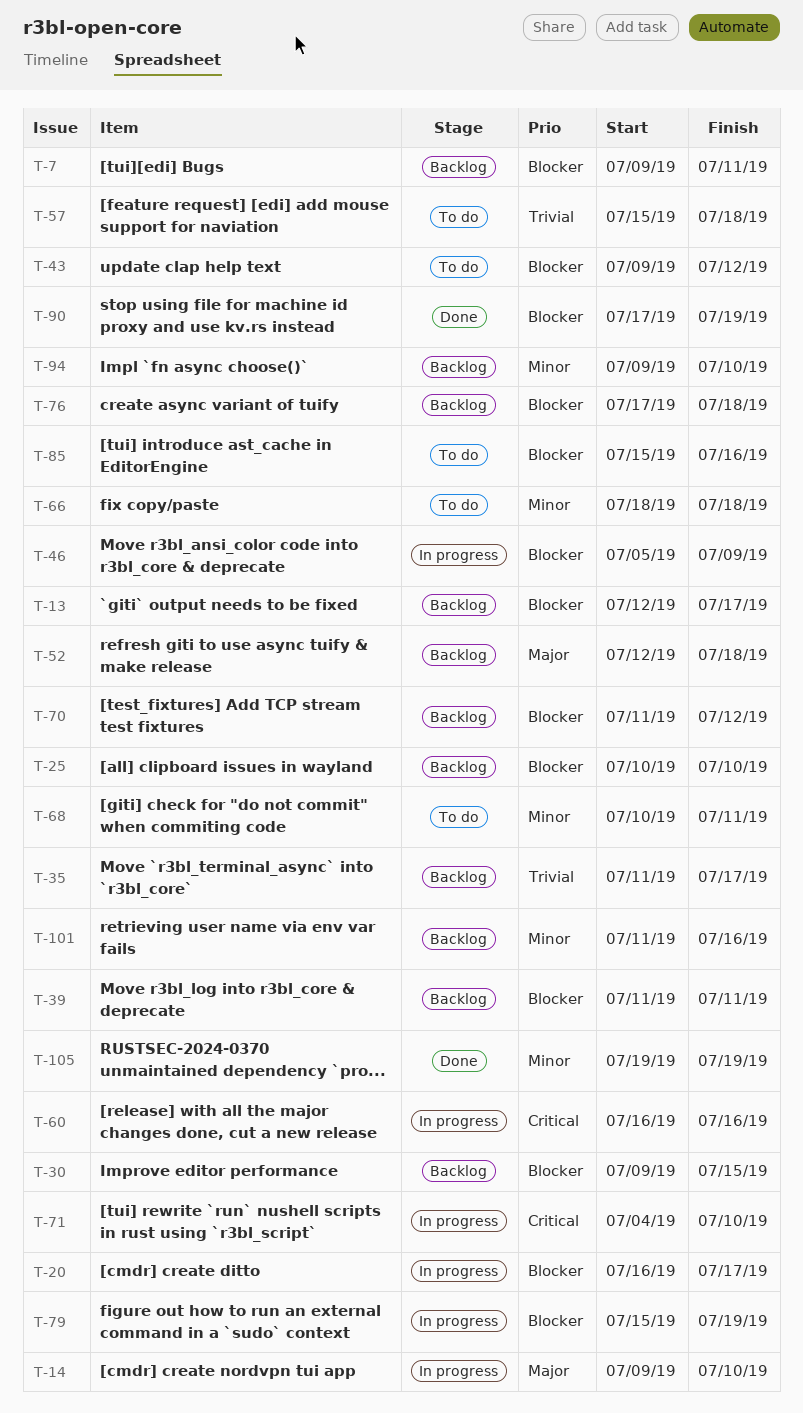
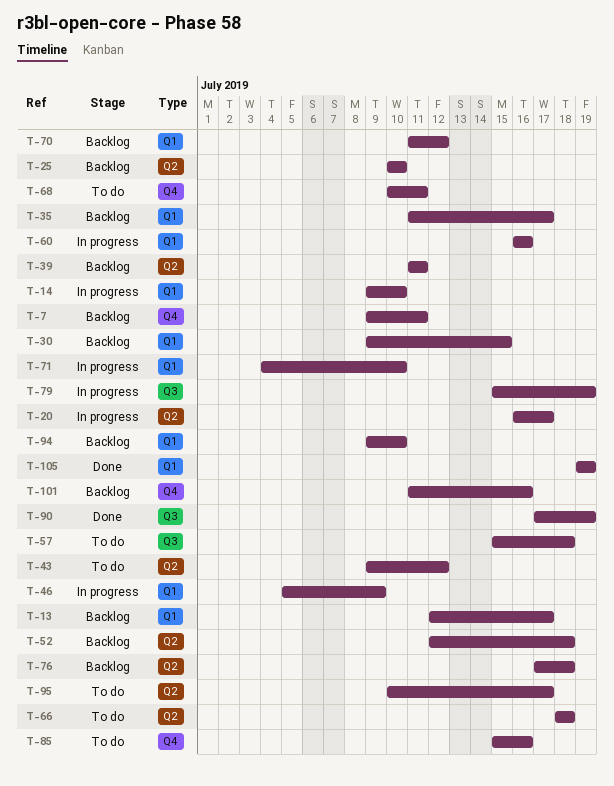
T-95: none -> present

